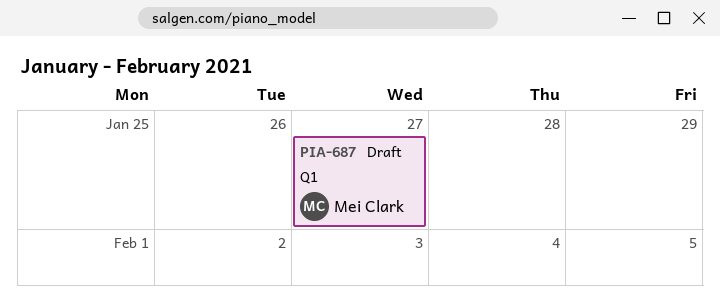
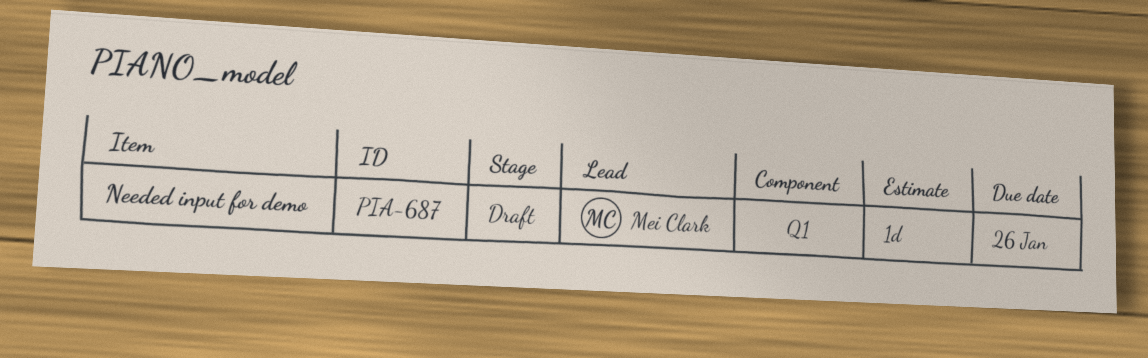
PIA-687, due: Jan 27 -> Jan 26

